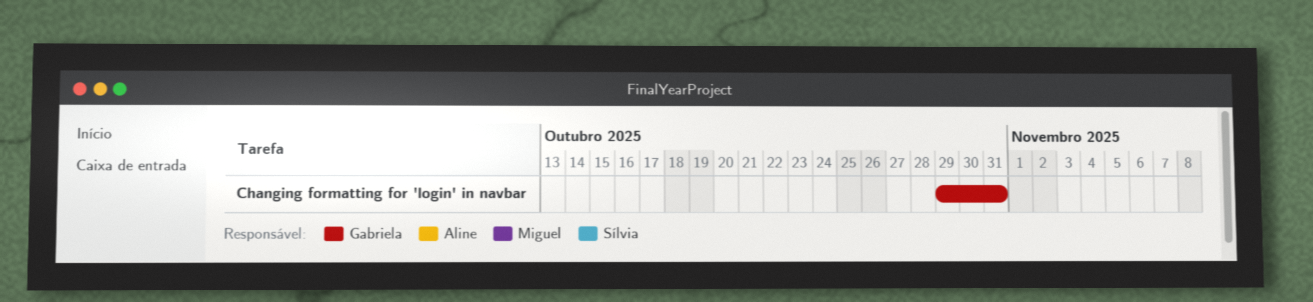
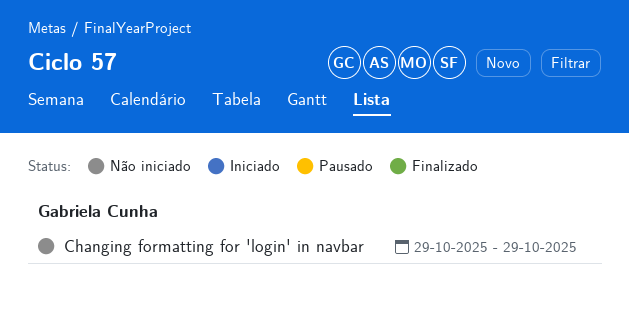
Changing formatting for 'login' in navbar, due: Oct 31 -> Oct 29

